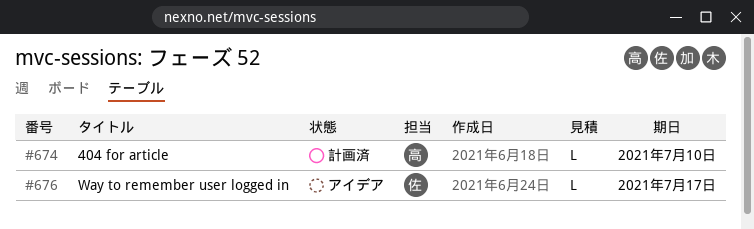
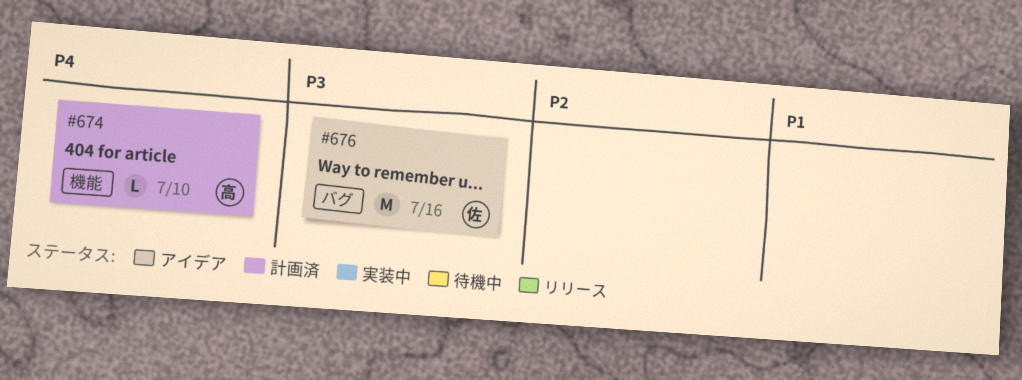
#676, estimate: L -> M
#676, due: Jul 17 -> Jul 16

